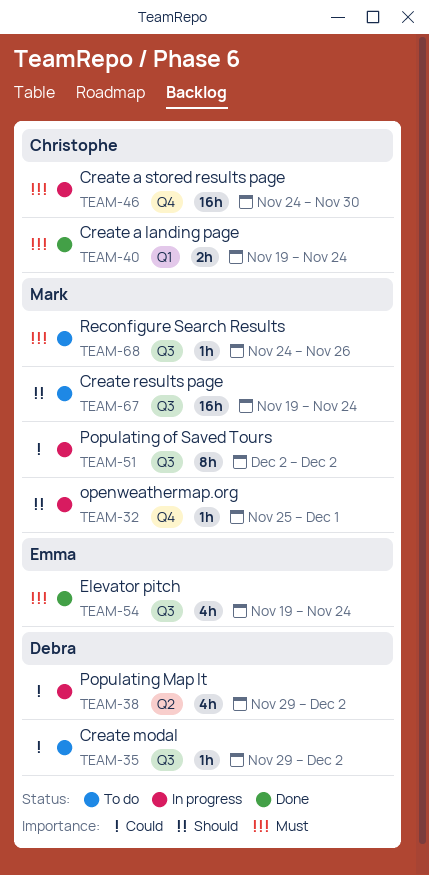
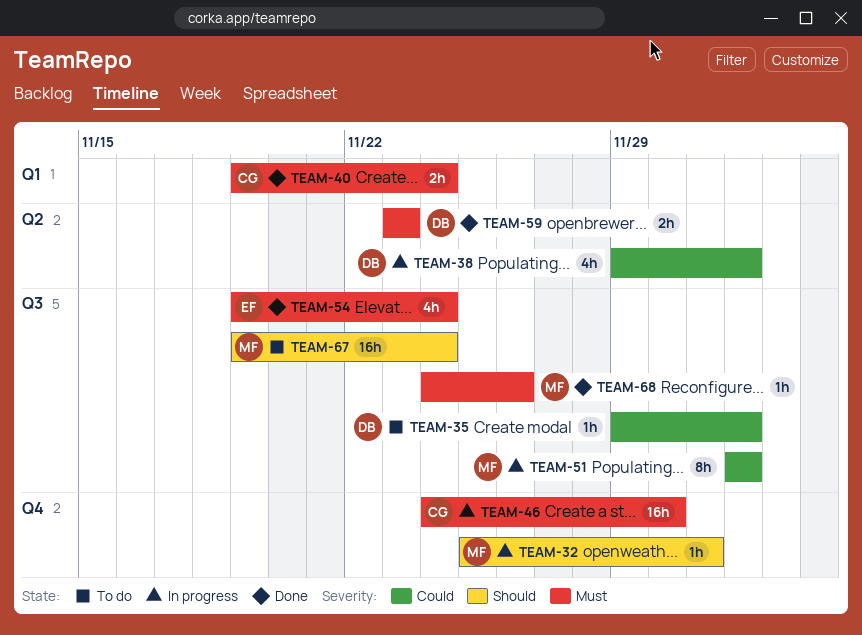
TEAM-59: none -> present
TEAM-68, status: To do -> Done

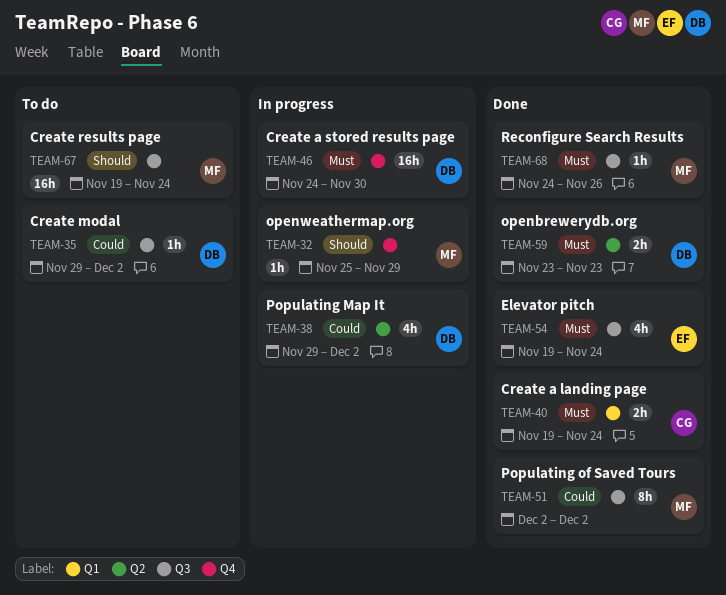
TEAM-32, due: Dec 1 -> Nov 29
TEAM-46, owner: CG -> DB
TEAM-51, status: In progress -> Done

